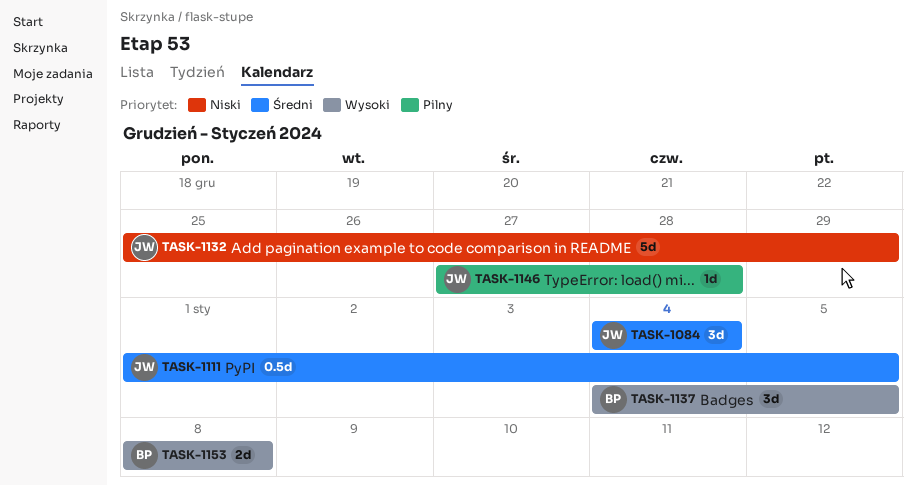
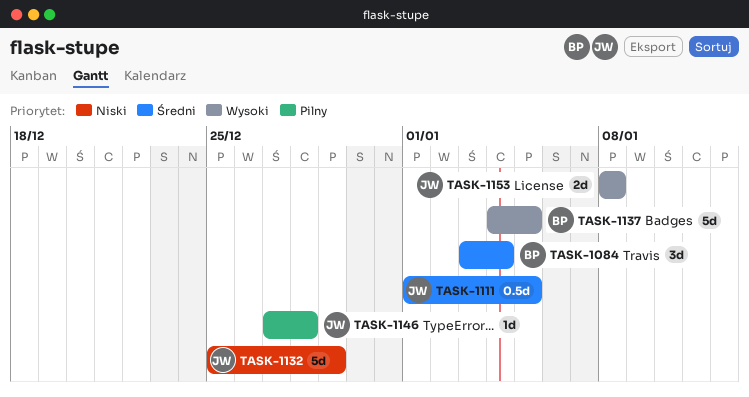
TASK-1084, owner: JW -> BP
TASK-1084, start: Jan 4 -> Jan 3
TASK-1137, estimate: 3d -> 5d
TASK-1153, owner: BP -> JW

